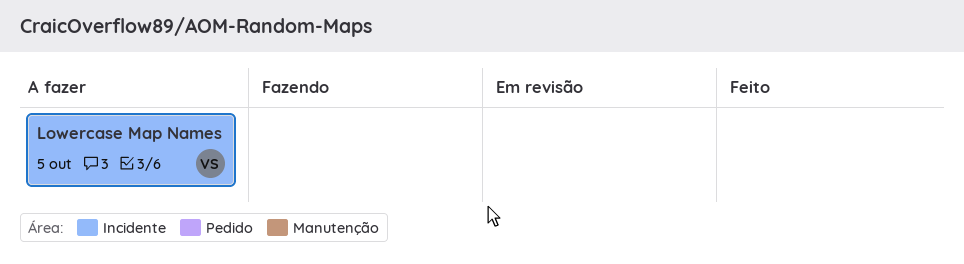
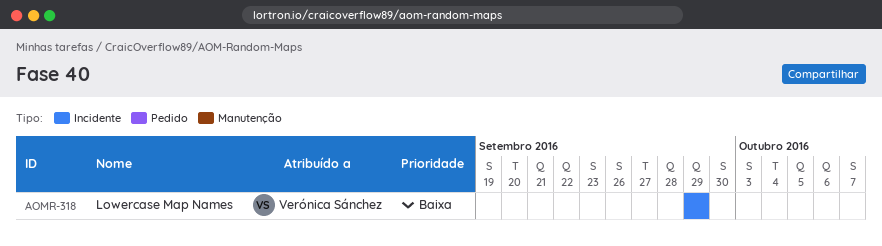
Lowercase Map Names, due: Oct 5 -> Sep 29

